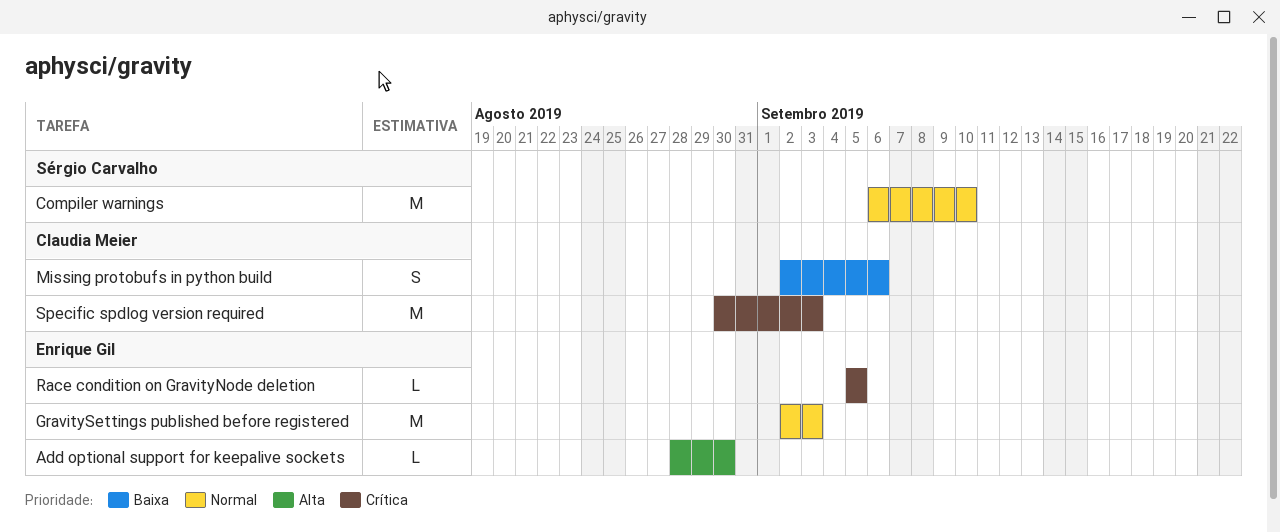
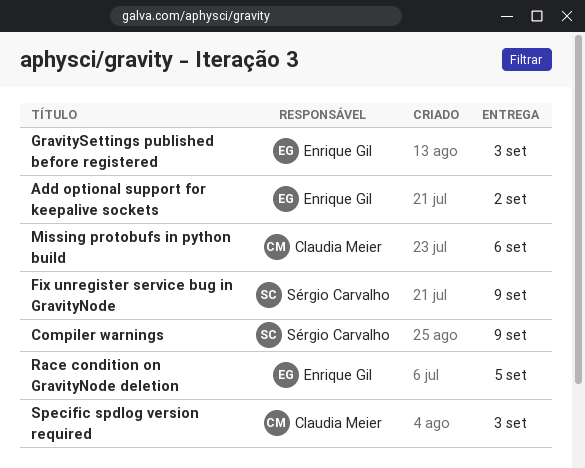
Add optional support for keepalive sockets, due: Aug 30 -> Sep 2
Compiler warnings, due: Sep 10 -> Sep 9
Fix unregister service bug in GravityNode: none -> present

